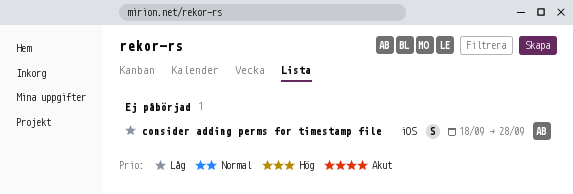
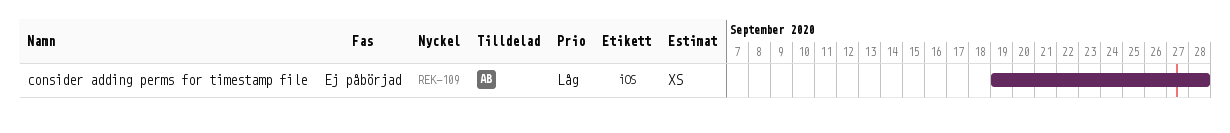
consider adding perms for timestamp file, estimate: S -> XS
consider adding perms for timestamp file, start: Sep 18 -> Sep 19

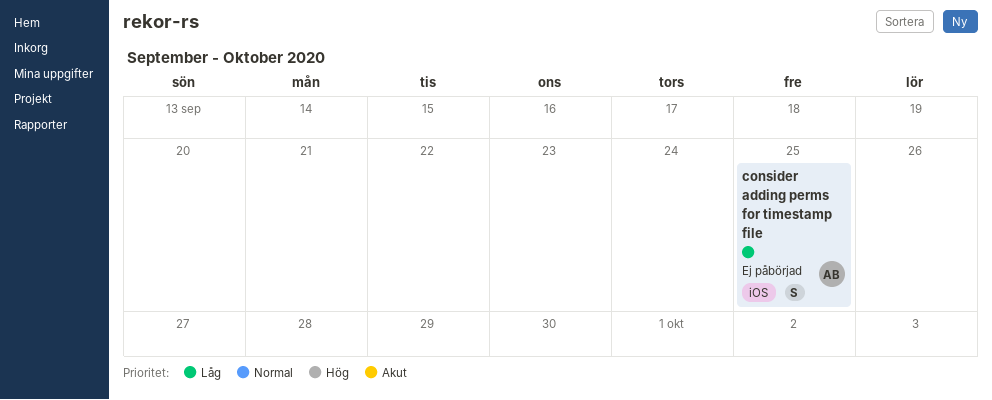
consider adding perms for timestamp file, estimate: XS -> S
consider adding perms for timestamp file, due: Sep 28 -> Sep 25

